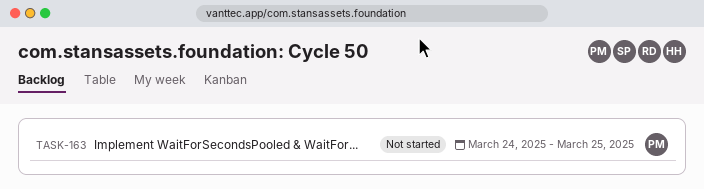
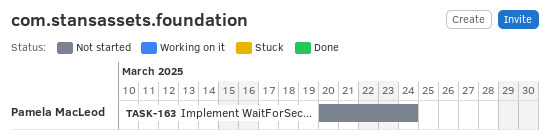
TASK-163, start: Mar 24 -> Mar 20
TASK-163, due: Mar 25 -> Mar 24

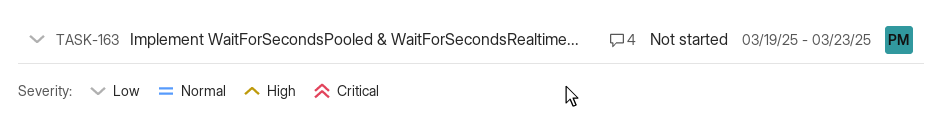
TASK-163, start: Mar 20 -> Mar 19
TASK-163, due: Mar 24 -> Mar 23

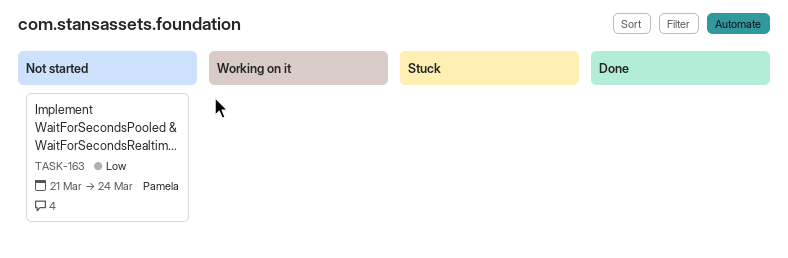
TASK-163, start: Mar 19 -> Mar 21
TASK-163, due: Mar 23 -> Mar 24

